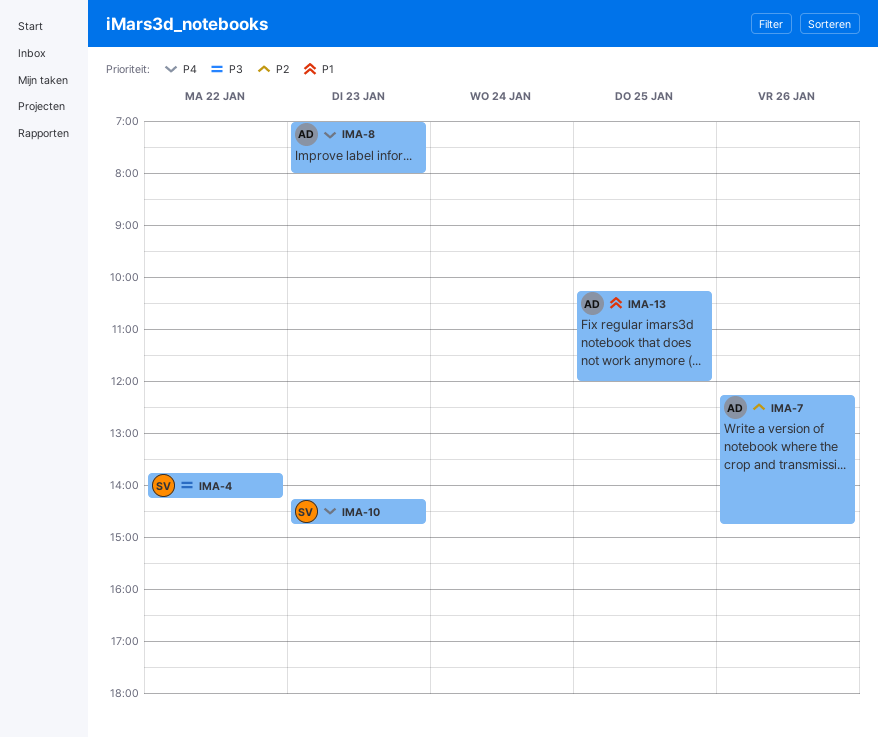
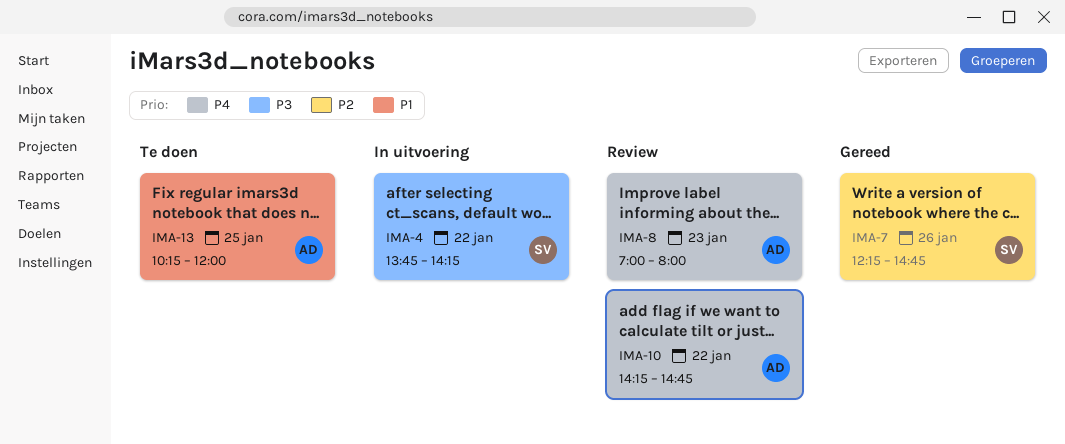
IMA-7, owner: AD -> SV
IMA-10, owner: SV -> AD
IMA-10, day: Jan 23 -> Jan 22

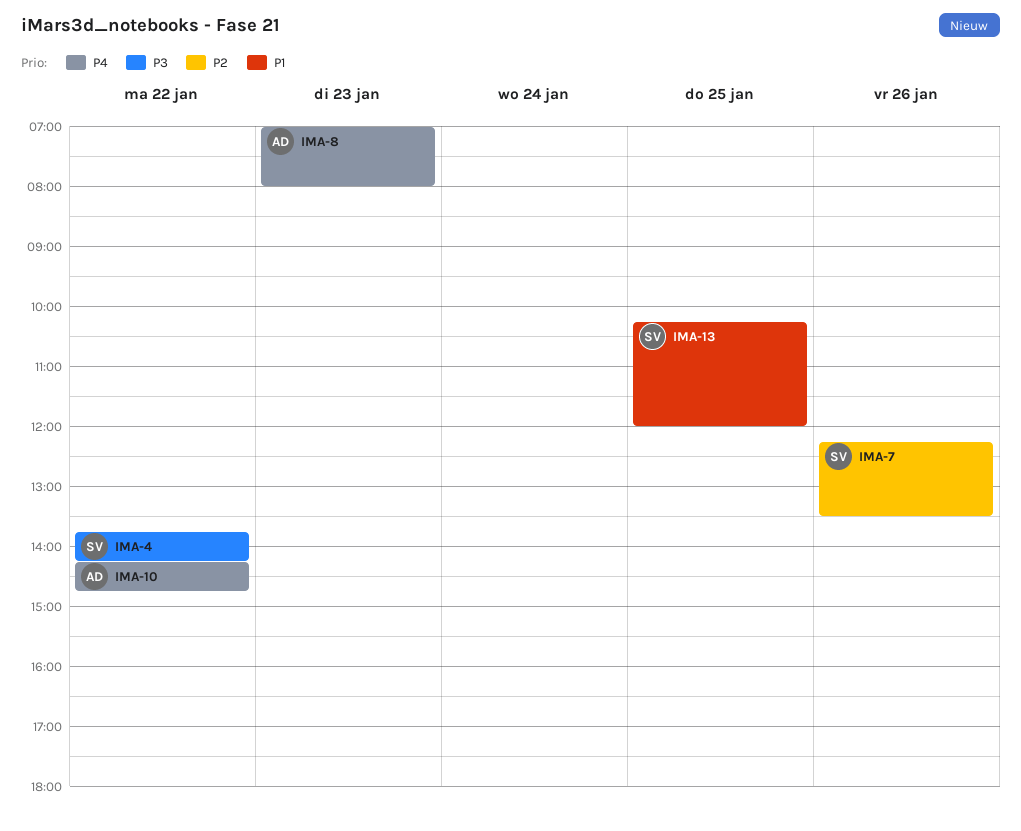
IMA-7, ends: 14:45 -> 13:30
IMA-13, owner: AD -> SV

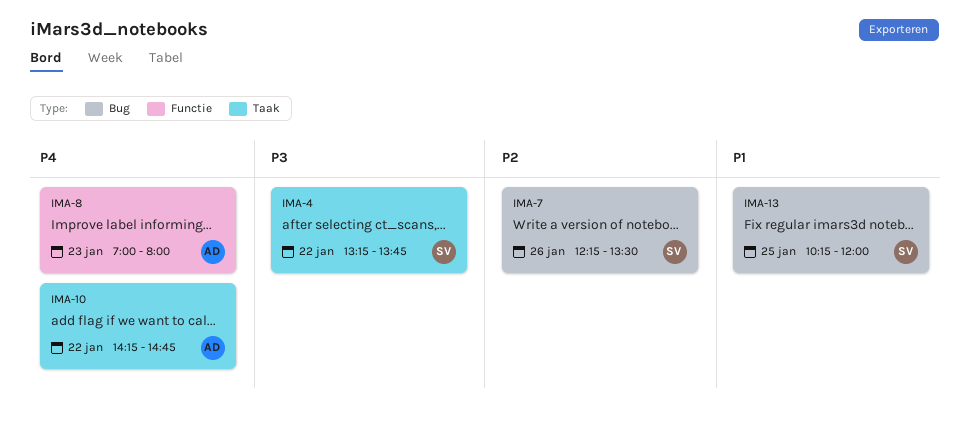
IMA-4, begins: 13:45 -> 13:15
IMA-4, ends: 14:15 -> 13:45

